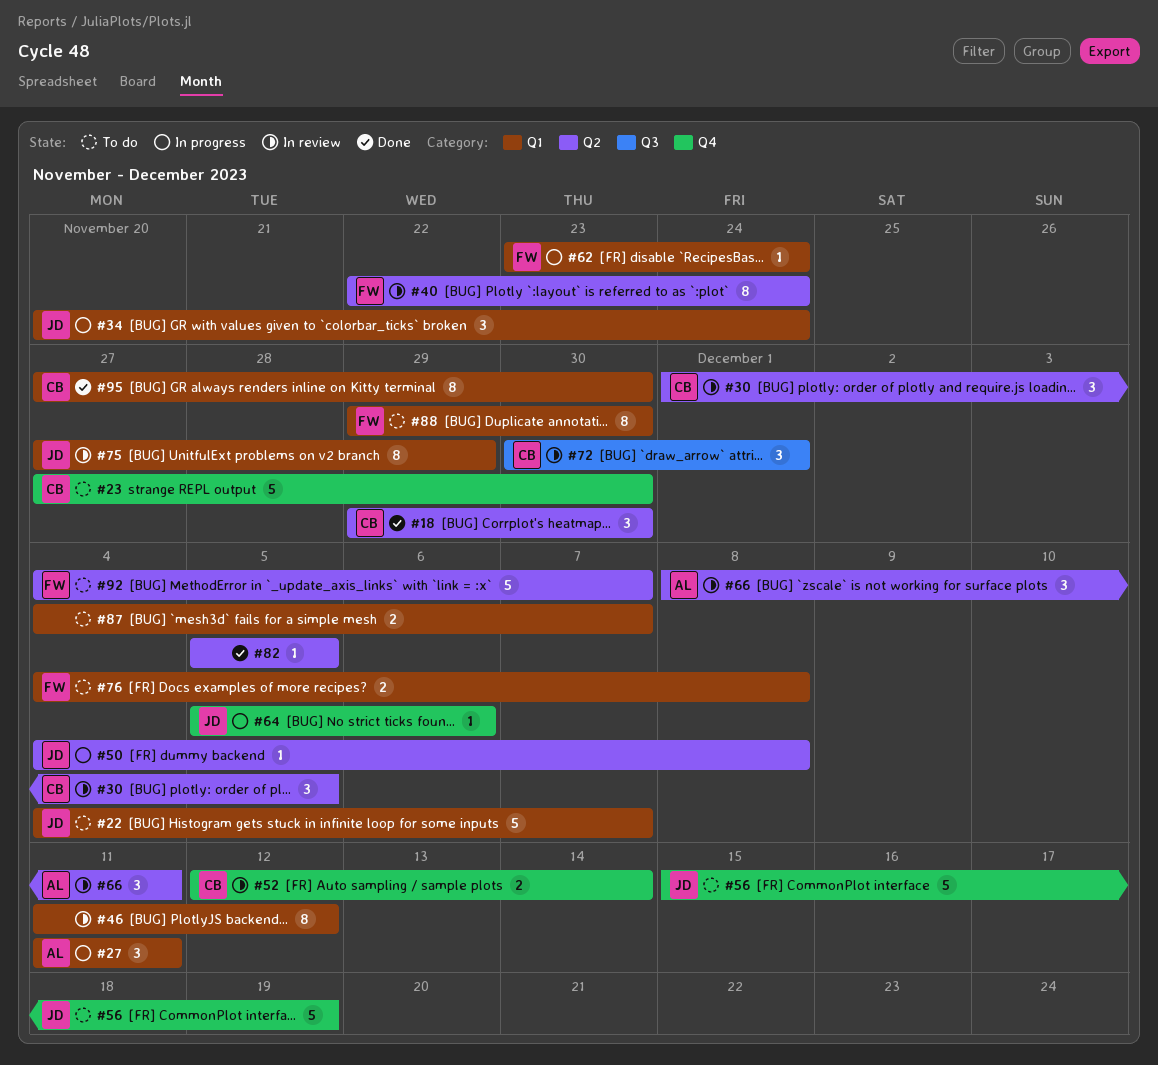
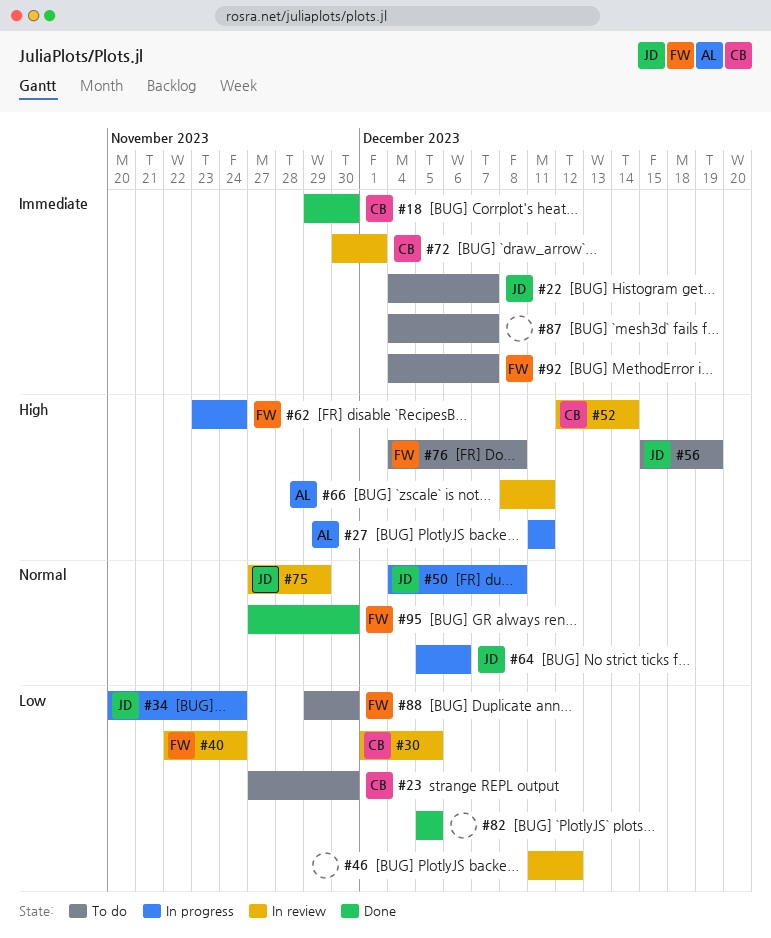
#95, owner: CB -> FW

